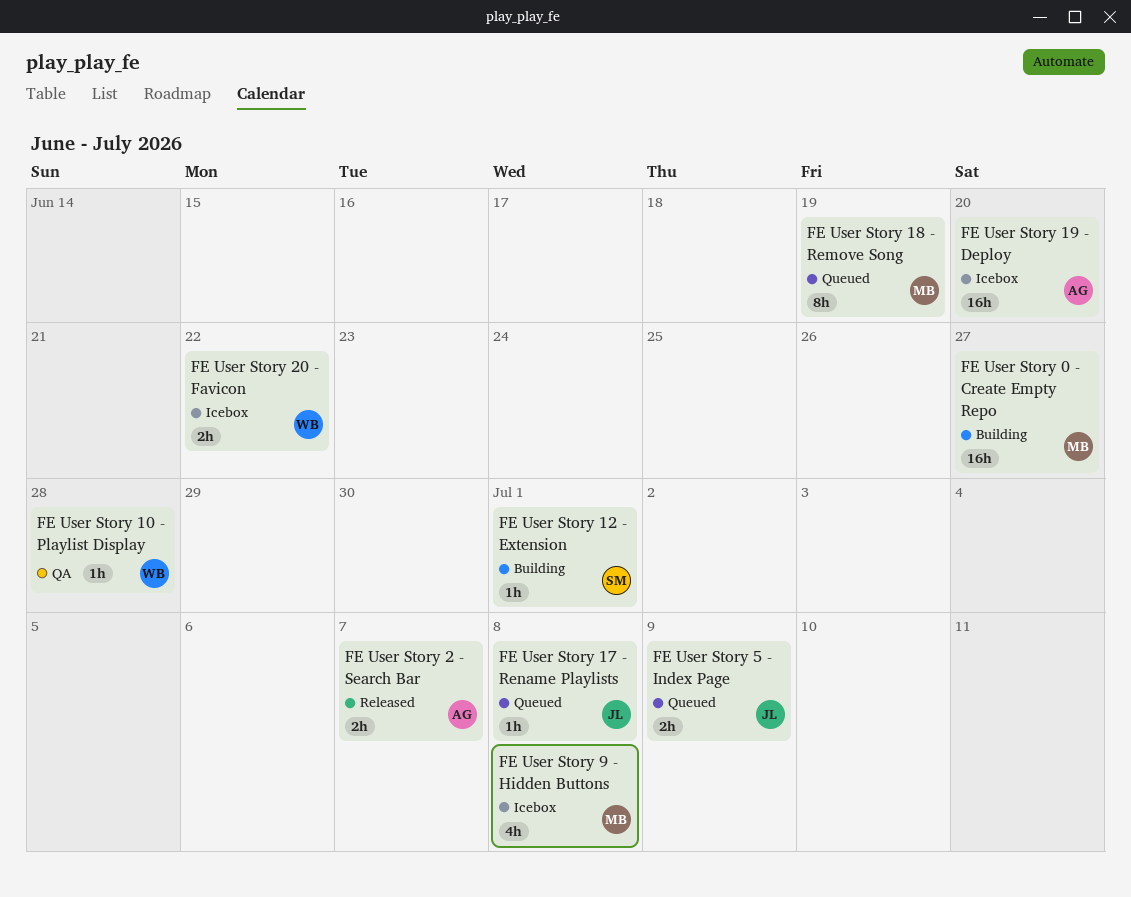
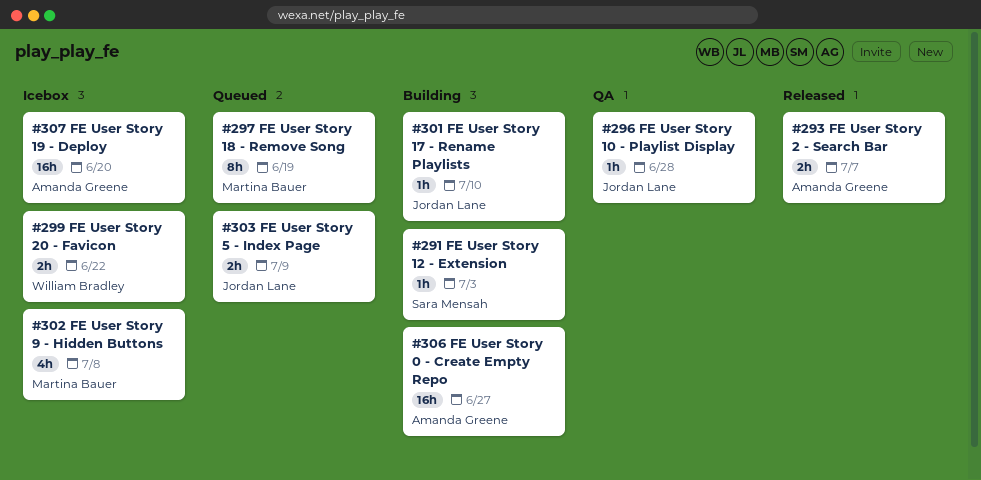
FE User Story 0 - Create Empty Repo, owner: Martina Bauer -> Amanda Greene
FE User Story 10 - Playlist Display, owner: William Bradley -> Jordan Lane
FE User Story 12 - Extension, due: Jul 1 -> Jul 3
FE User Story 17 - Rename Playlists, status: Queued -> Building
FE User Story 17 - Rename Playlists, due: Jul 8 -> Jul 10

